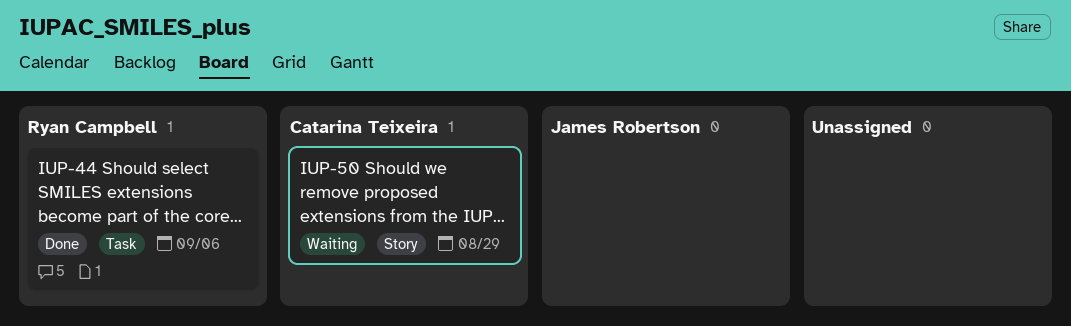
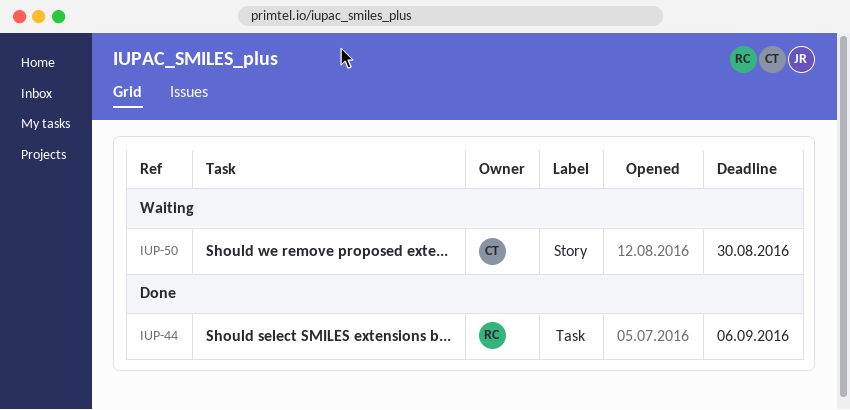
IUP-50, due: Aug 29 -> Aug 30

